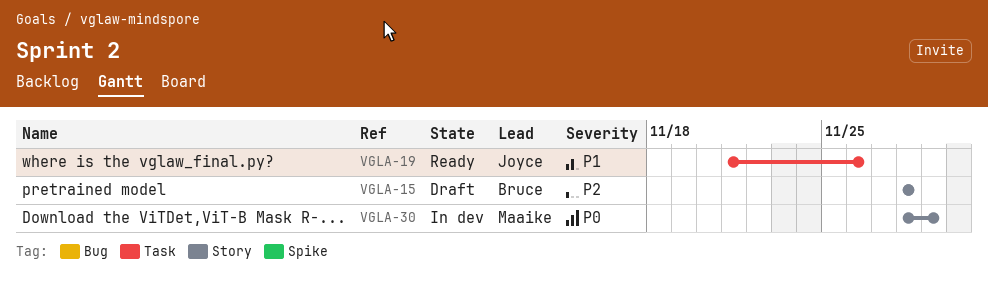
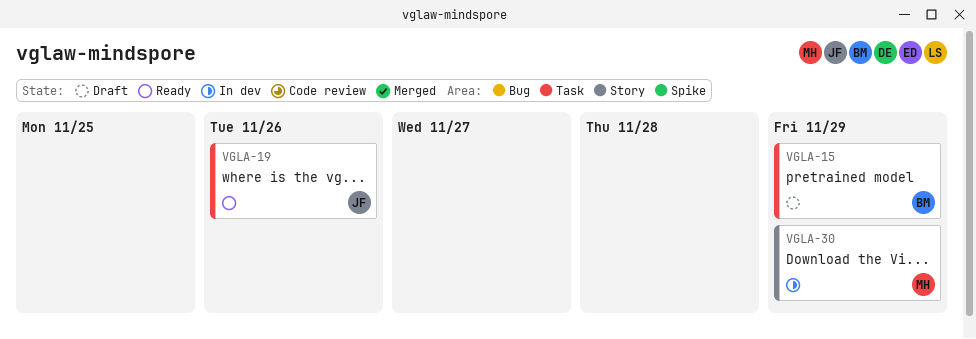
VGLA-15, label: Story -> Task
VGLA-15, due: Nov 28 -> Nov 29

